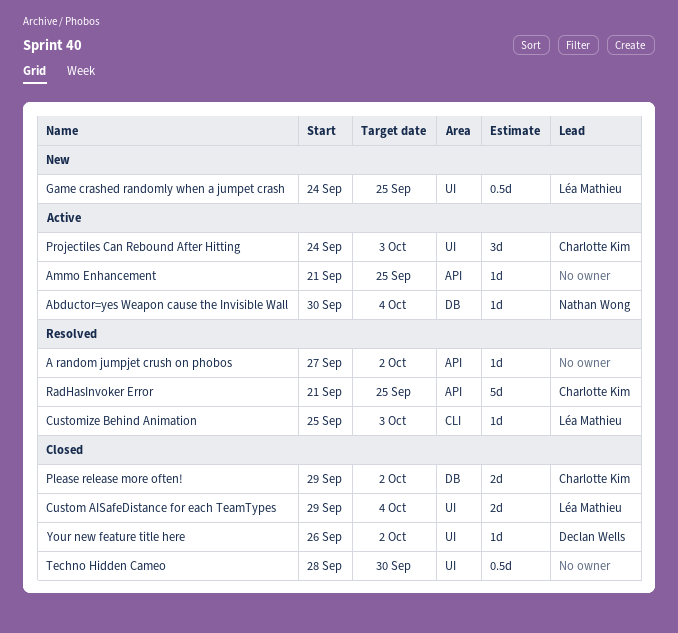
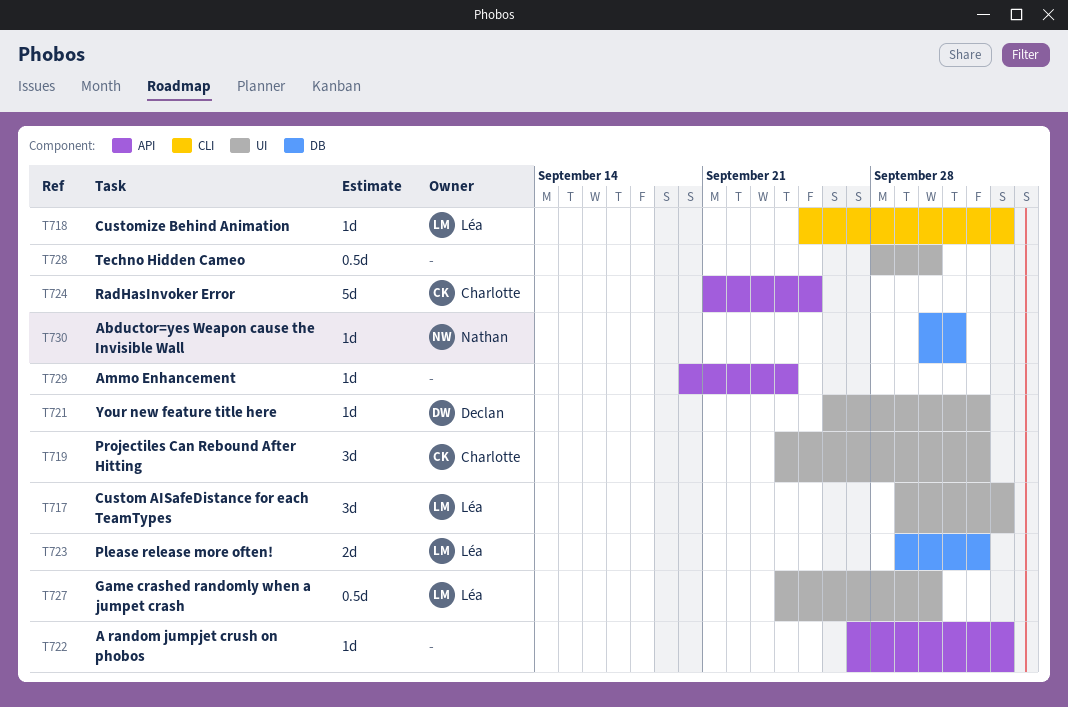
A random jumpjet crush on phobos, due: Oct 2 -> Oct 3
Abductor=yes Weapon cause the Invisible Wall, due: Oct 4 -> Oct 1
Ammo Enhancement, start: Sep 21 -> Sep 20
Ammo Enhancement, due: Sep 25 -> Sep 24
Custom AISafeDistance for each TeamTypes, estimate: 2d -> 3d
Custom AISafeDistance for each TeamTypes, due: Oct 4 -> Oct 3
Game crashed randomly when a jumpet crash, due: Sep 25 -> Sep 30
Please release more often!, owner: Charlotte Kim -> Léa Mathieu
Projectiles Can Rebound After Hitting, due: Oct 3 -> Oct 2

